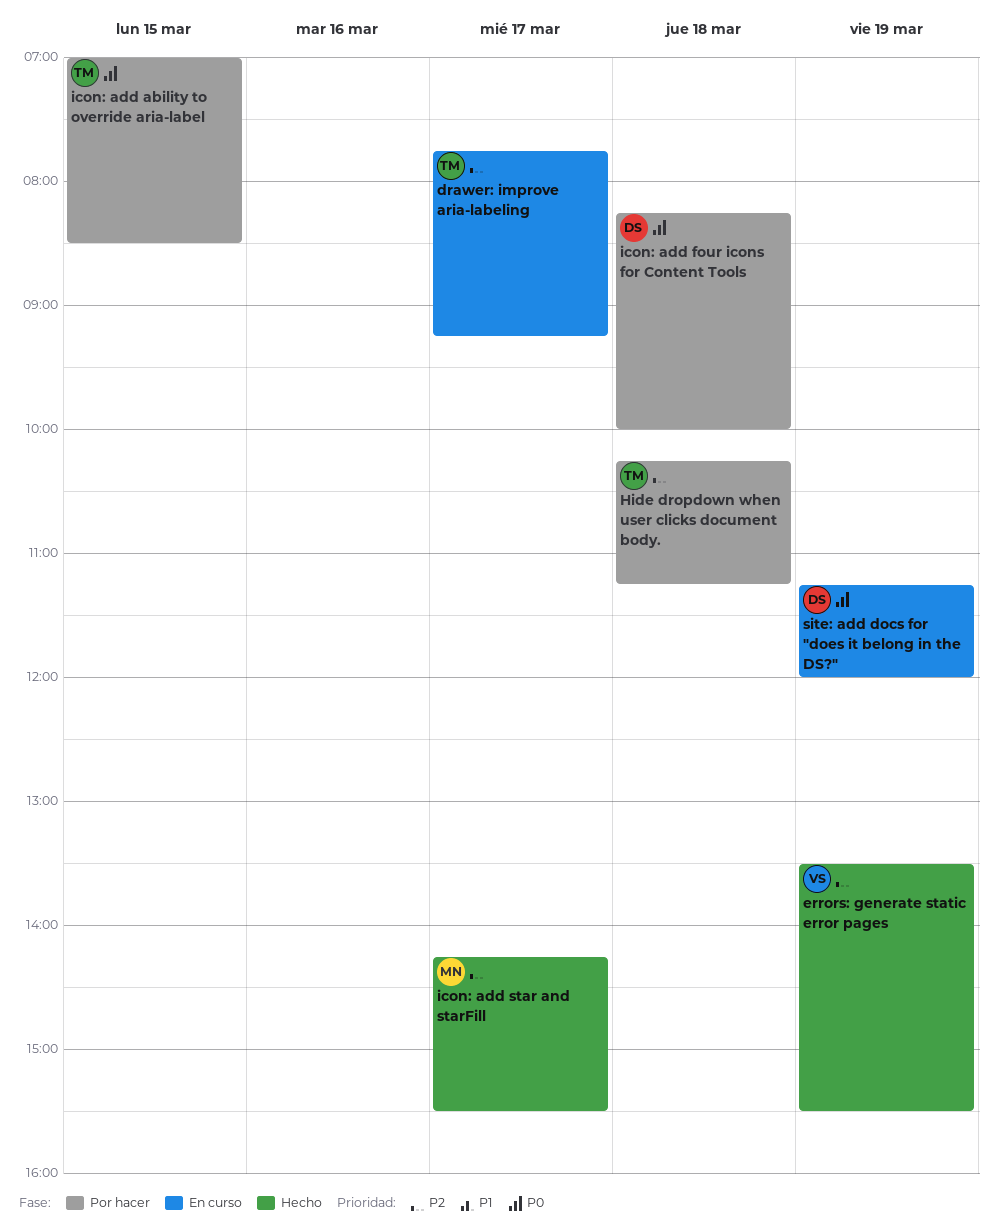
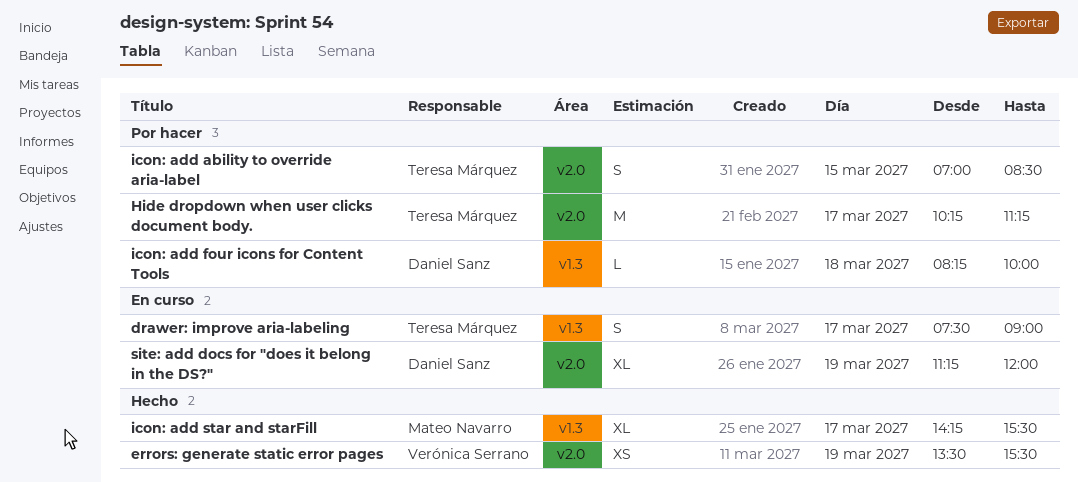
drawer: improve aria-labeling, begins: 07:45 -> 07:30
drawer: improve aria-labeling, ends: 09:15 -> 09:00
Hide dropdown when user clicks document body., day: Mar 18 -> Mar 17

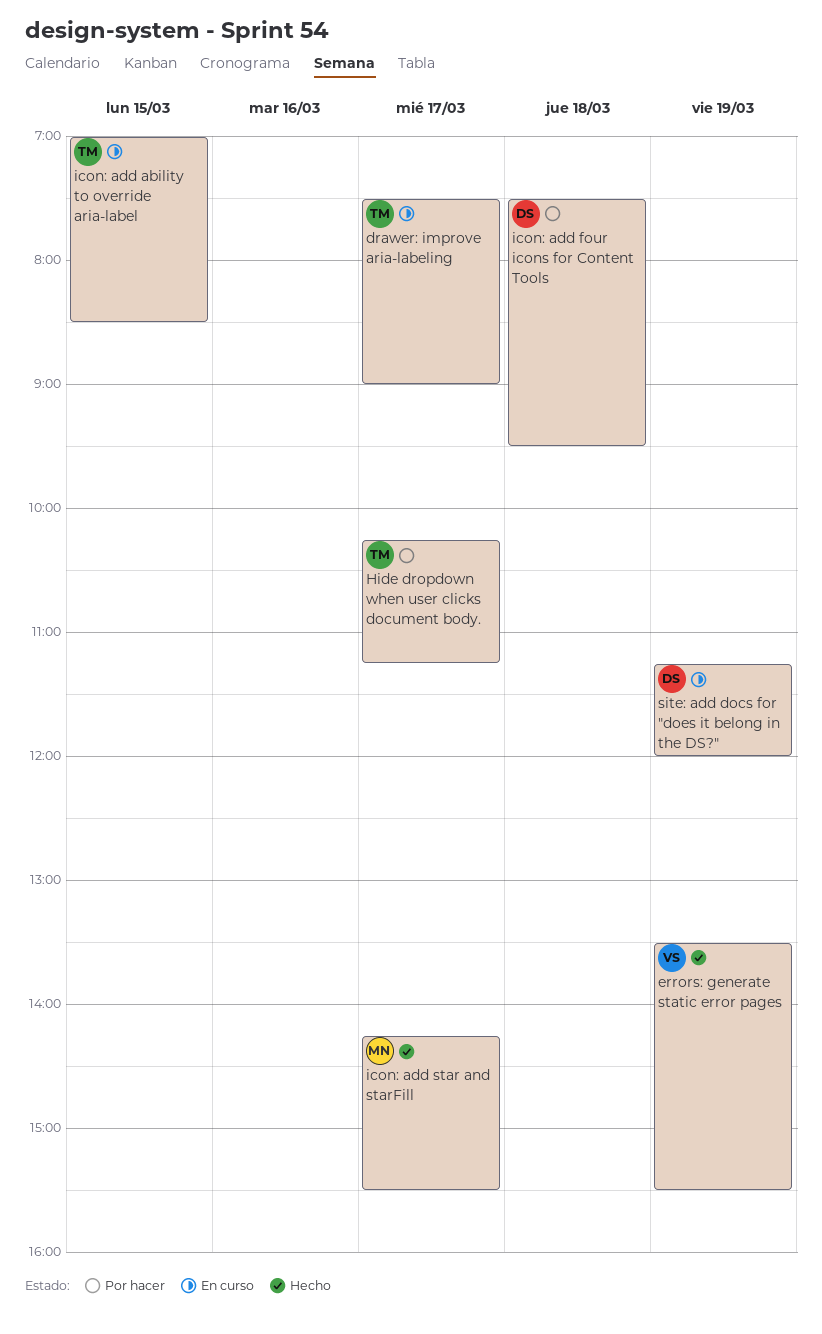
icon: add ability to override aria-label, status: Por hacer -> En curso
icon: add four icons for Content Tools, begins: 08:15 -> 07:30
icon: add four icons for Content Tools, ends: 10:00 -> 09:30

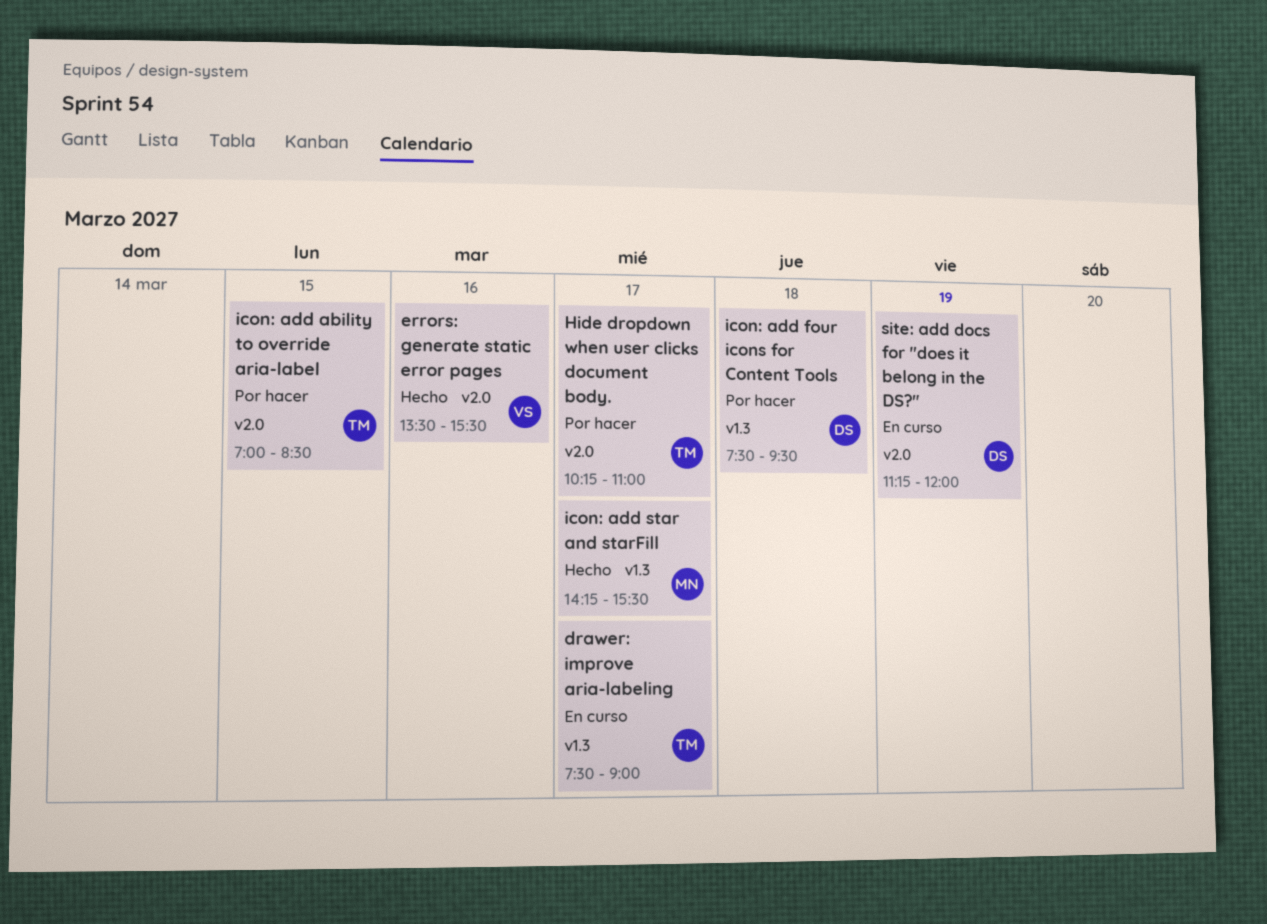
errors: generate static error pages, day: Mar 19 -> Mar 16
Hide dropdown when user clicks document body., ends: 11:15 -> 11:00
icon: add ability to override aria-label, status: En curso -> Por hacer

